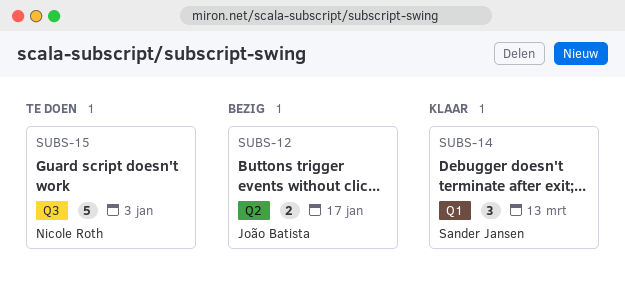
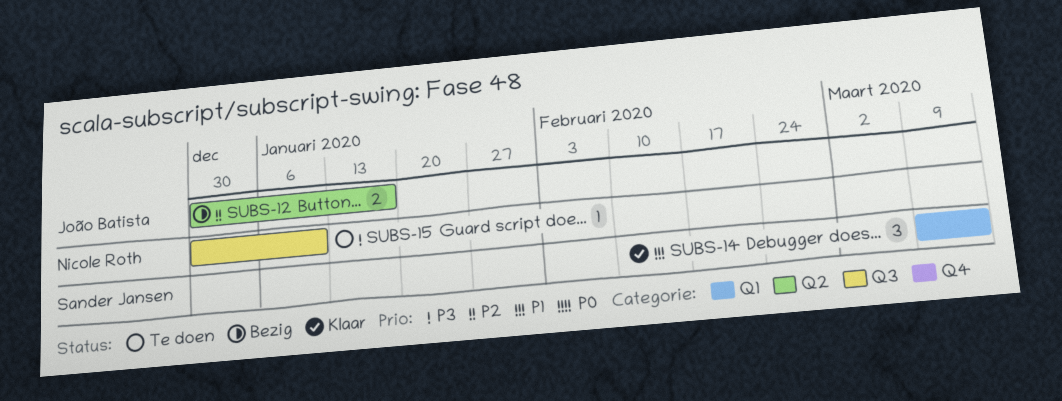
SUBS-15, estimate: 5 -> 1
SUBS-15, due: Jan 3 -> Jan 10

